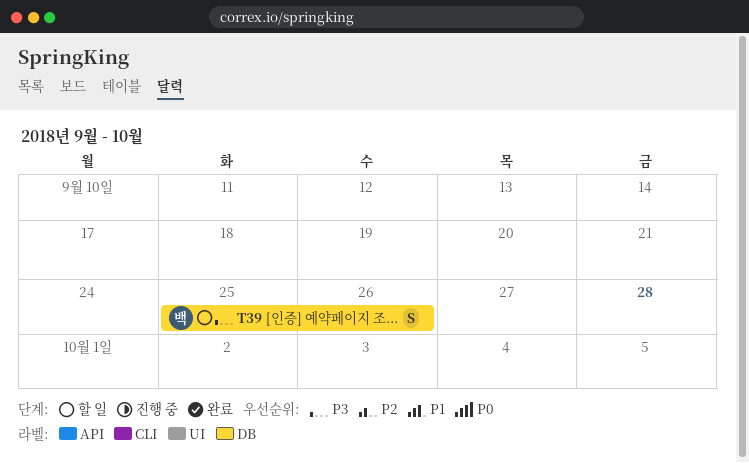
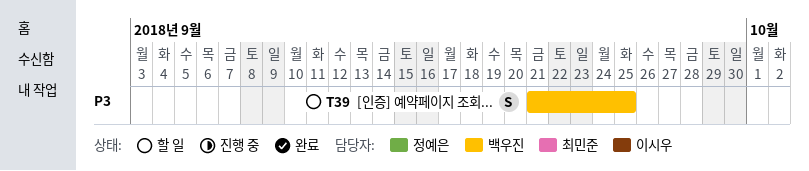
T39, start: Sep 25 -> Sep 21
T39, due: Sep 26 -> Sep 25

